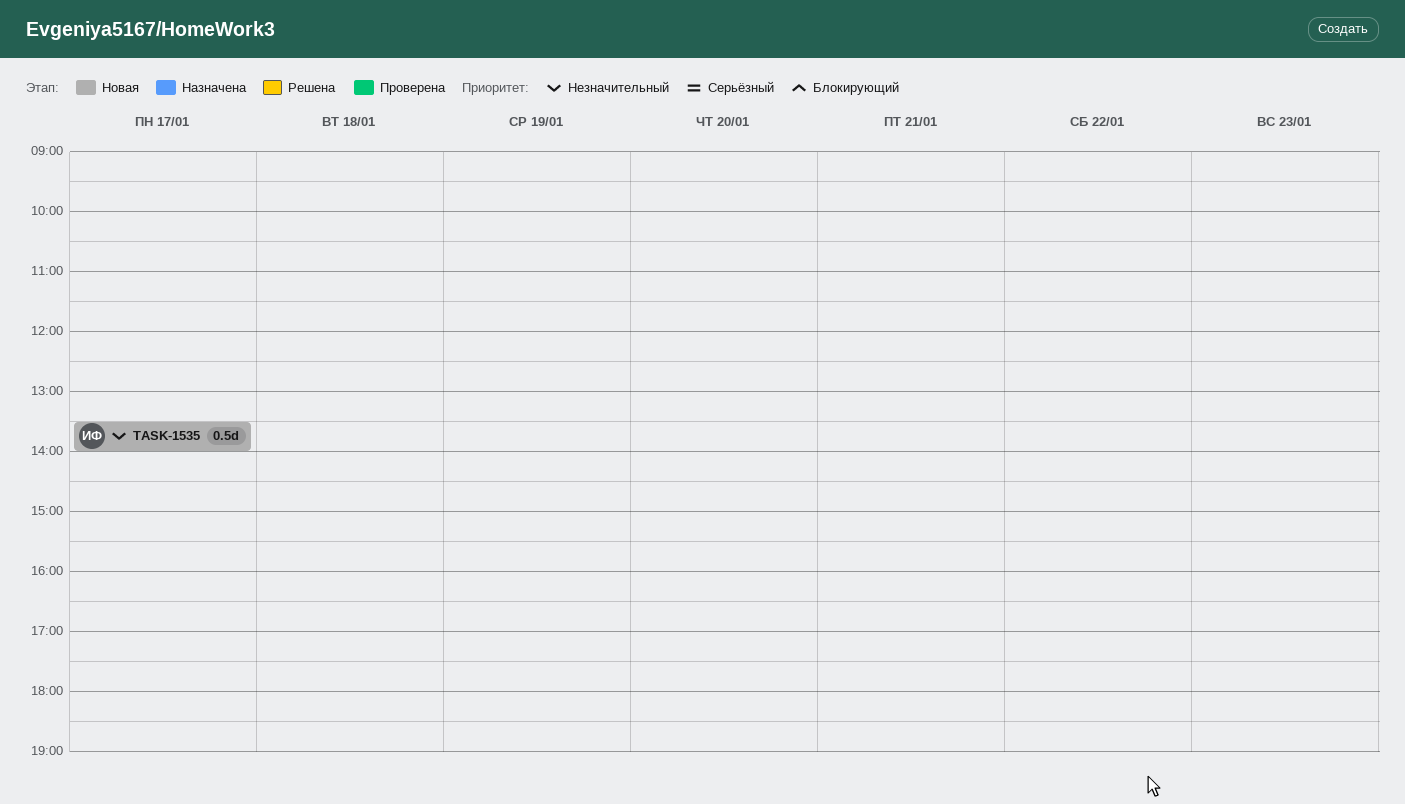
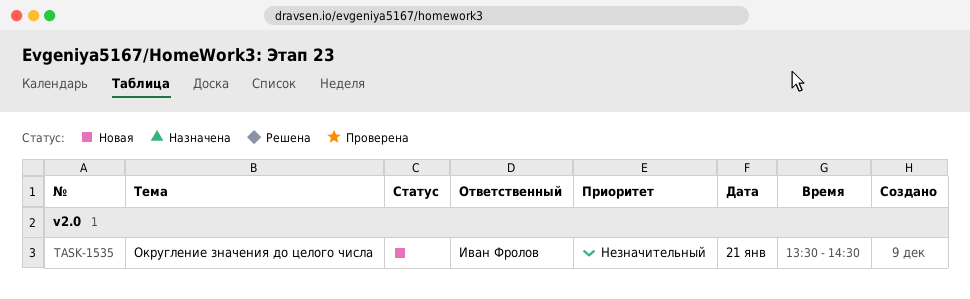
TASK-1535, day: Jan 17 -> Jan 21
TASK-1535, ends: 14:00 -> 14:30

